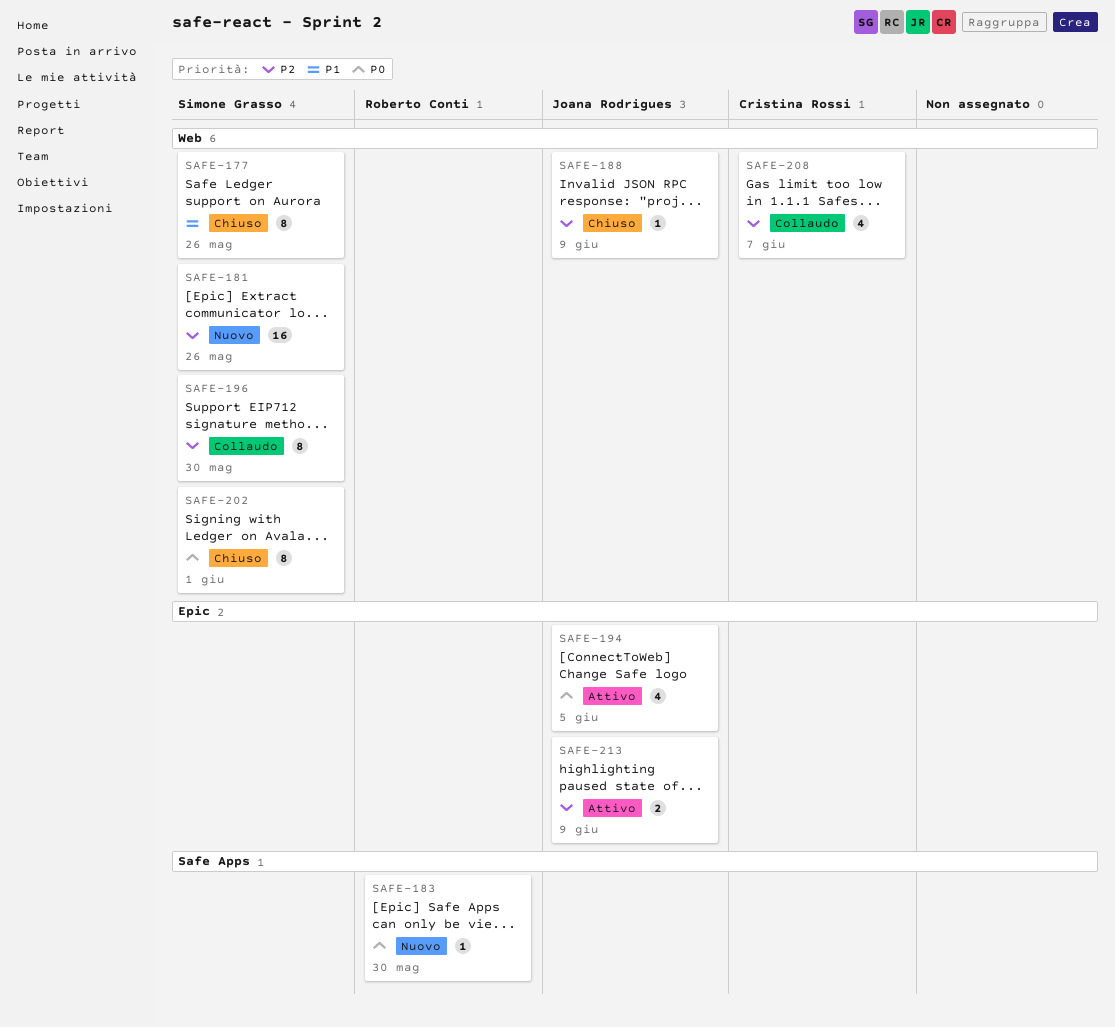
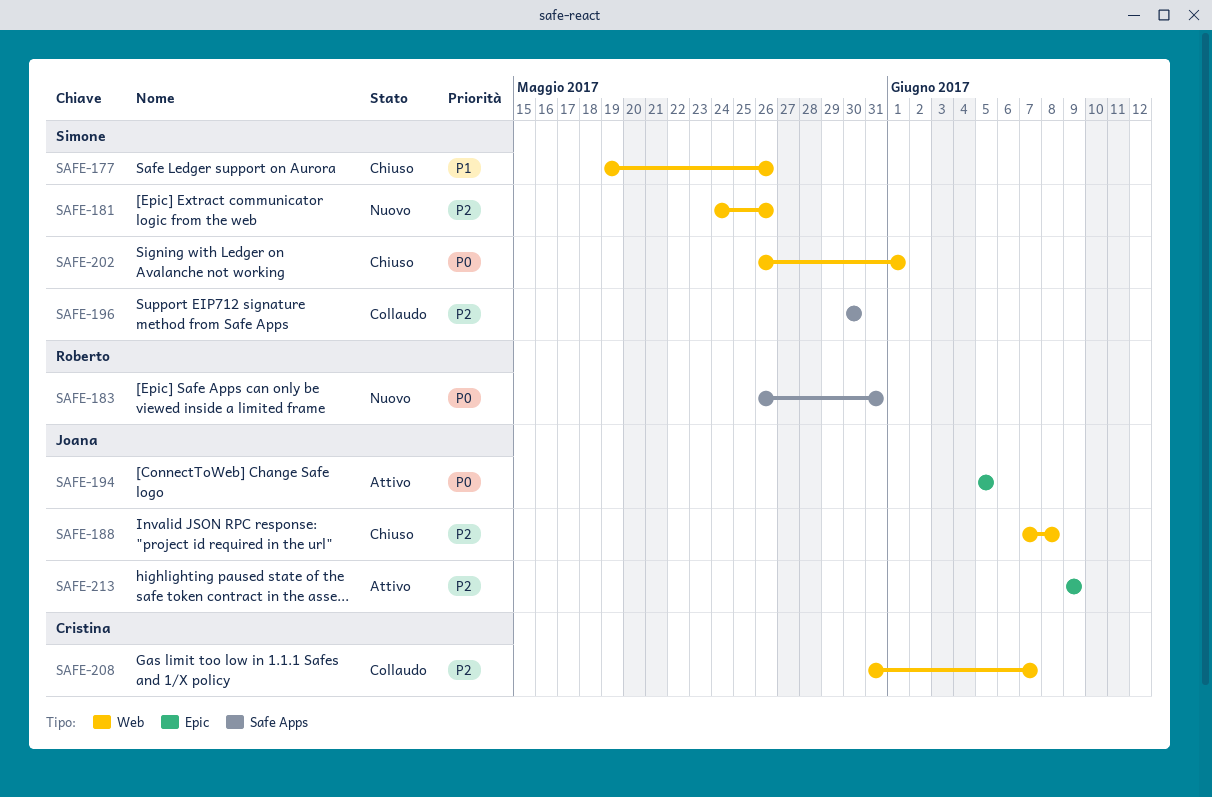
SAFE-183, due: May 30 -> May 31
SAFE-188, due: Jun 9 -> Jun 8
SAFE-196, label: Web -> Safe Apps

